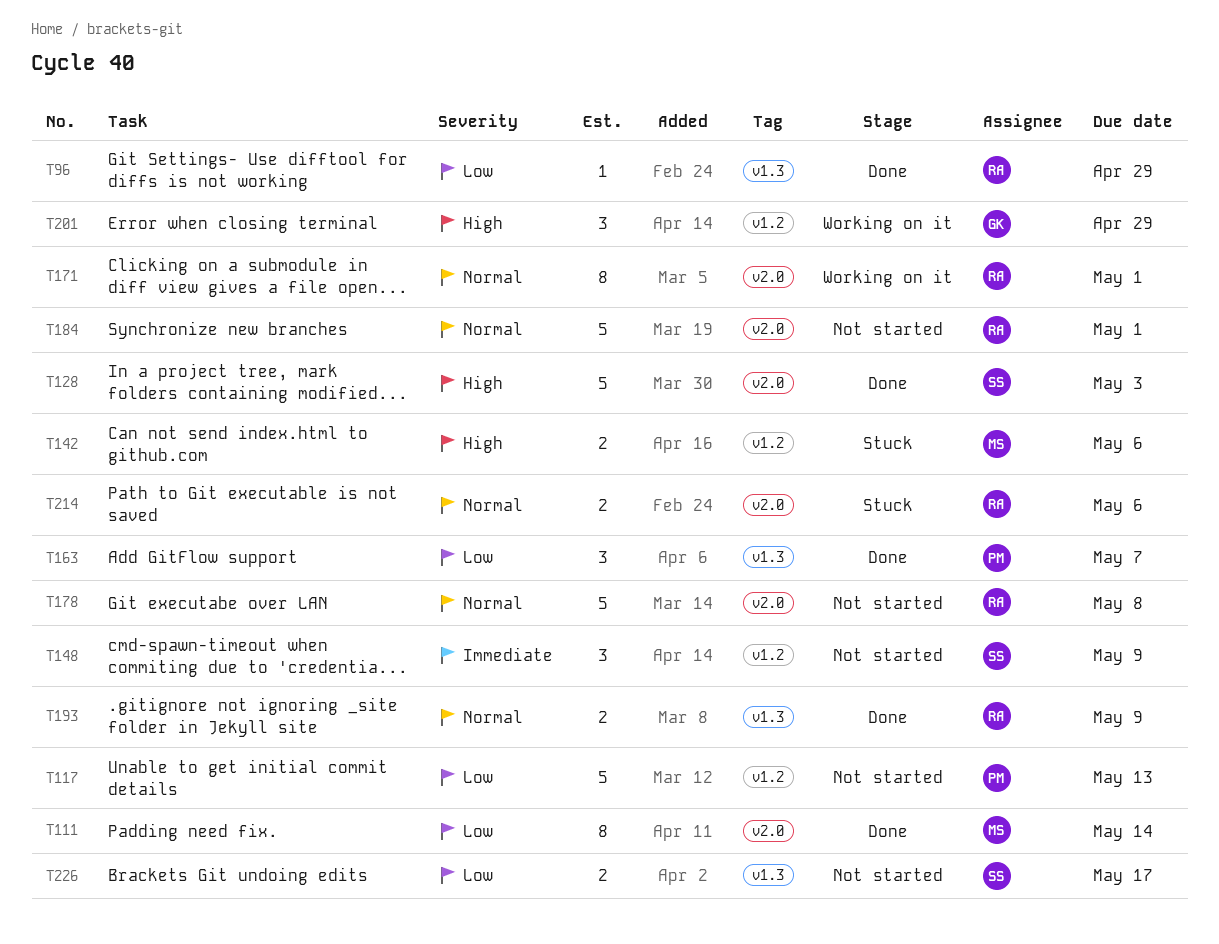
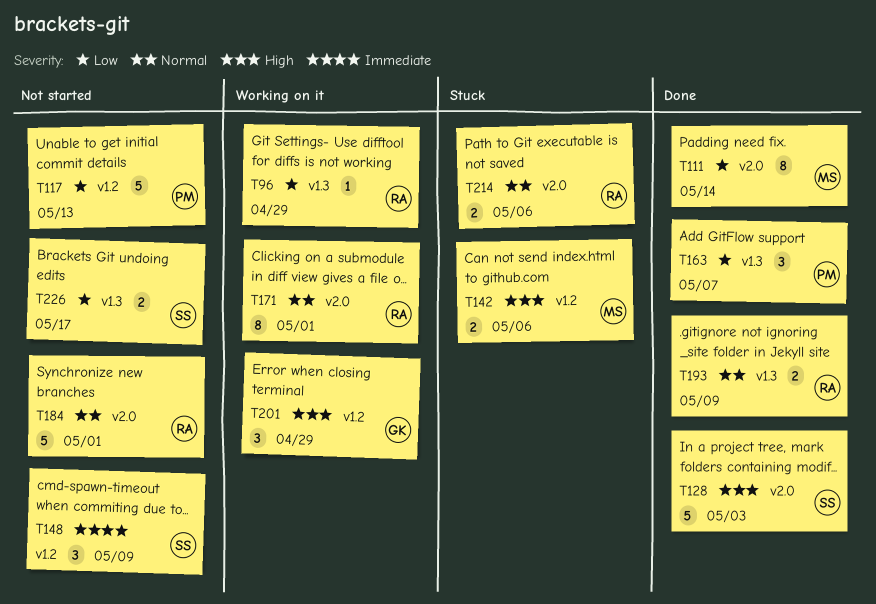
T96, status: Done -> Working on it
T178: present -> none

